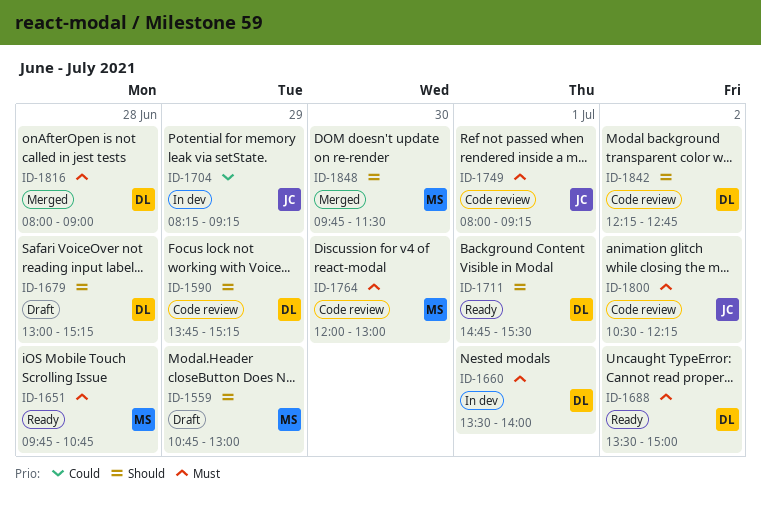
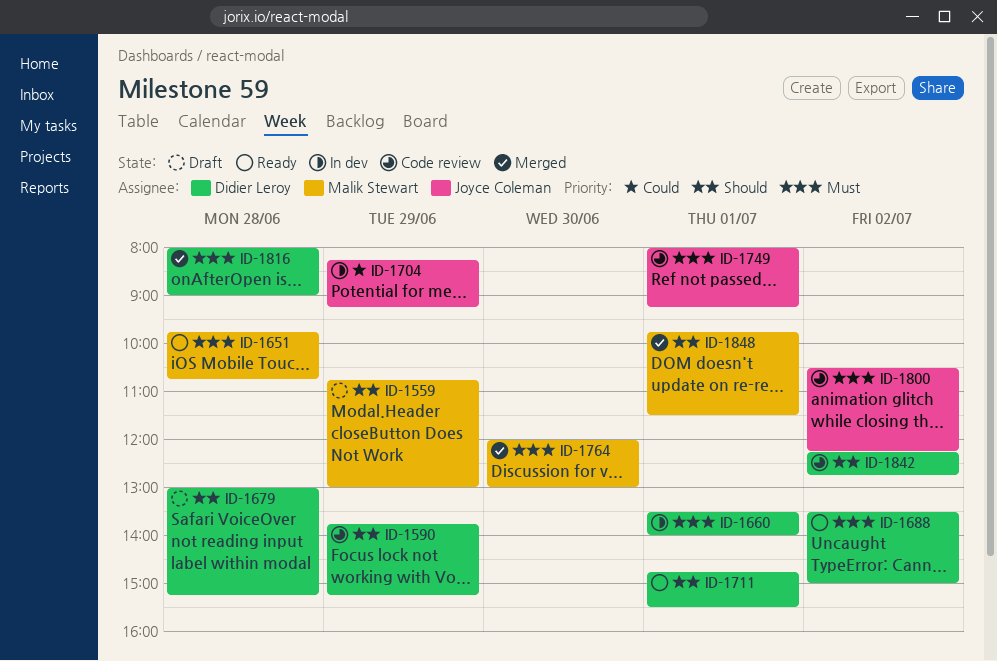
ID-1764, status: Code review -> Merged
ID-1848, day: Jun 30 -> Jul 1

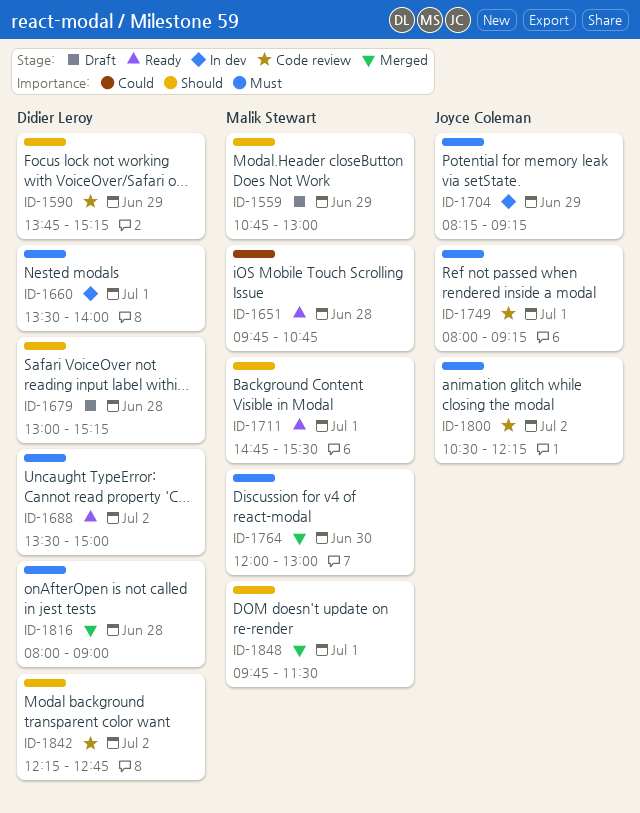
ID-1651, priority: Must -> Could
ID-1704, priority: Could -> Must
ID-1711, owner: Didier Leroy -> Malik Stewart

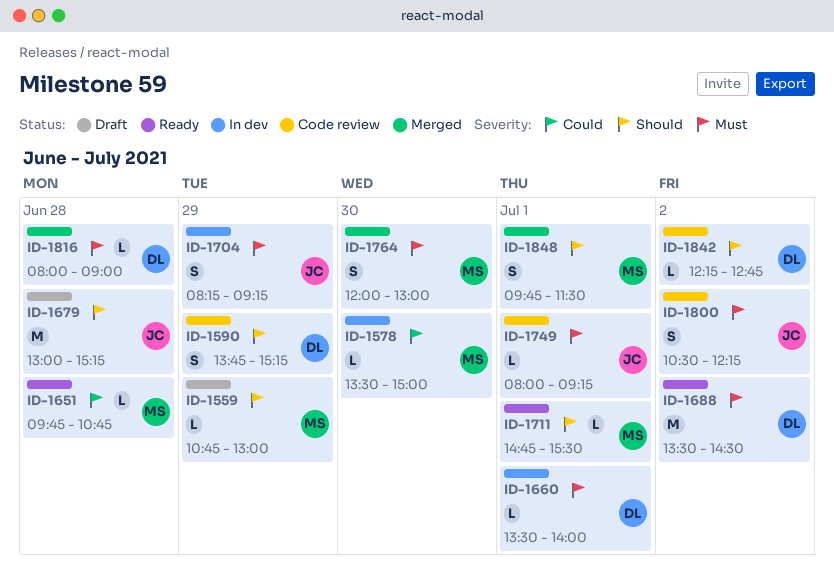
ID-1578: none -> present
ID-1679, owner: Didier Leroy -> Joyce Coleman
ID-1688, ends: 15:00 -> 14:30

